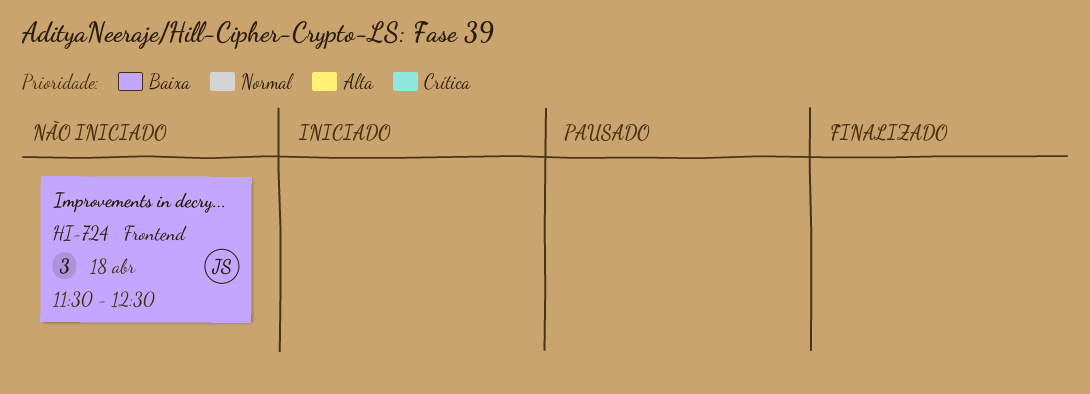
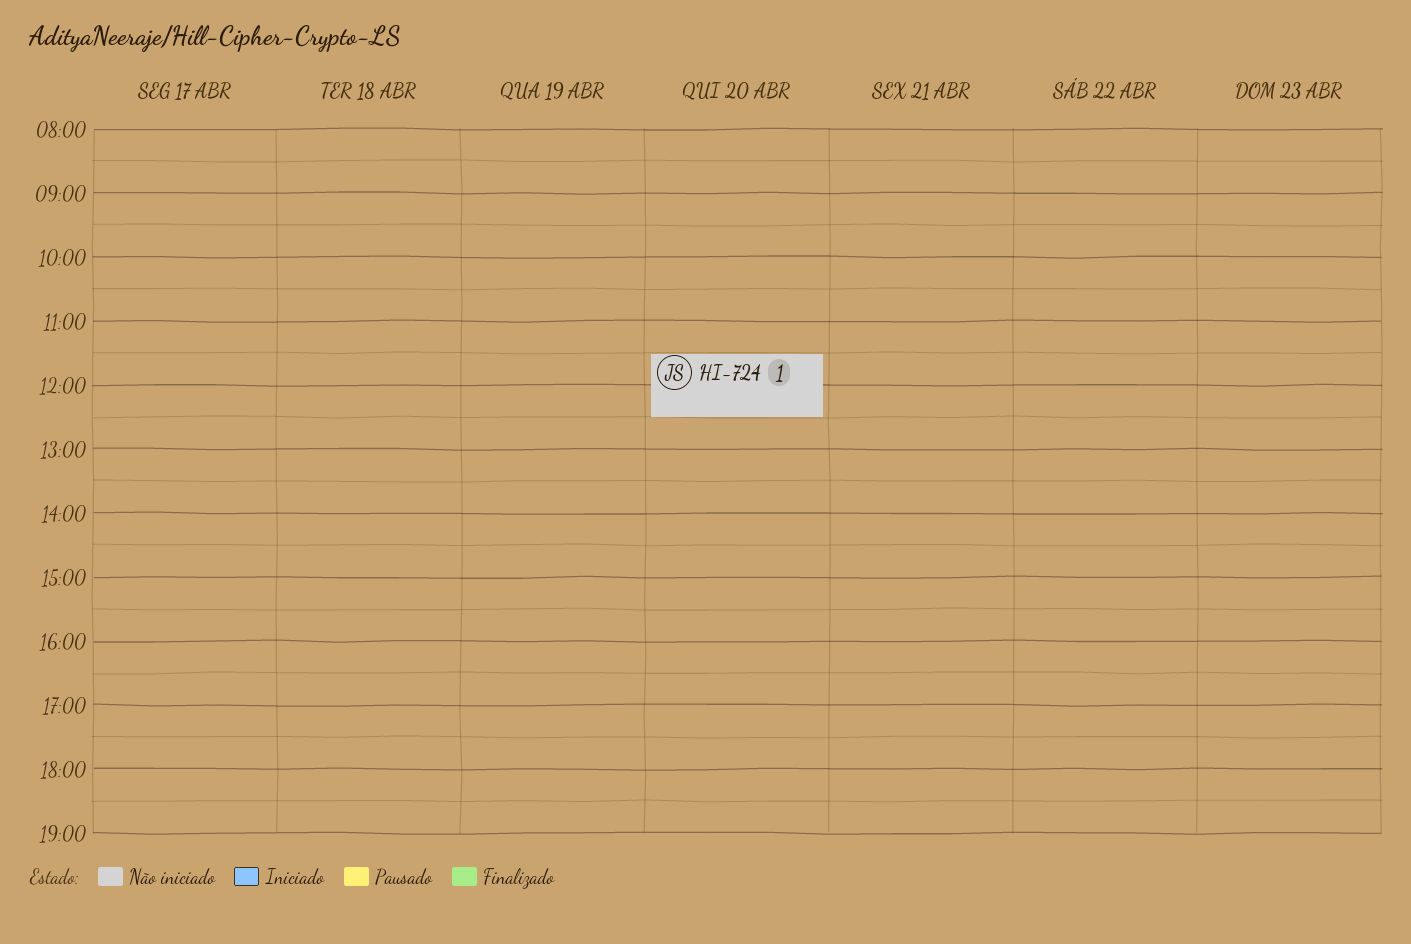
HI-724, estimate: 3 -> 1
HI-724, day: Apr 18 -> Apr 20

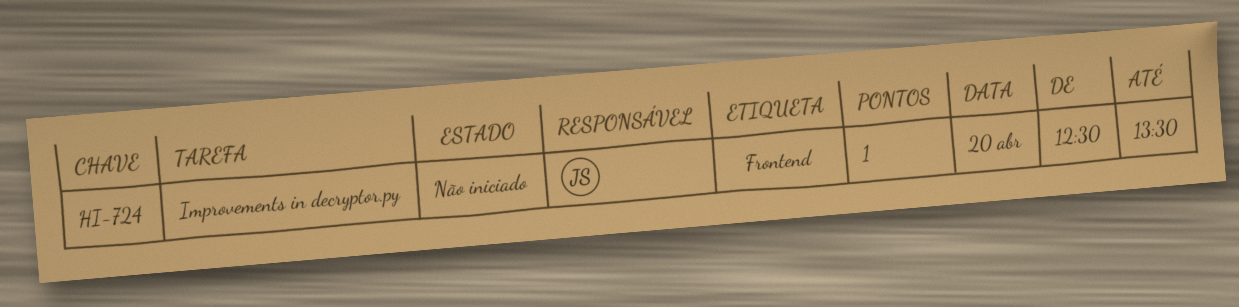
HI-724, begins: 11:30 -> 12:30
HI-724, ends: 12:30 -> 13:30

